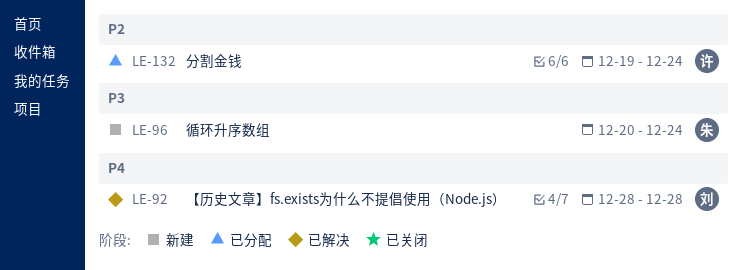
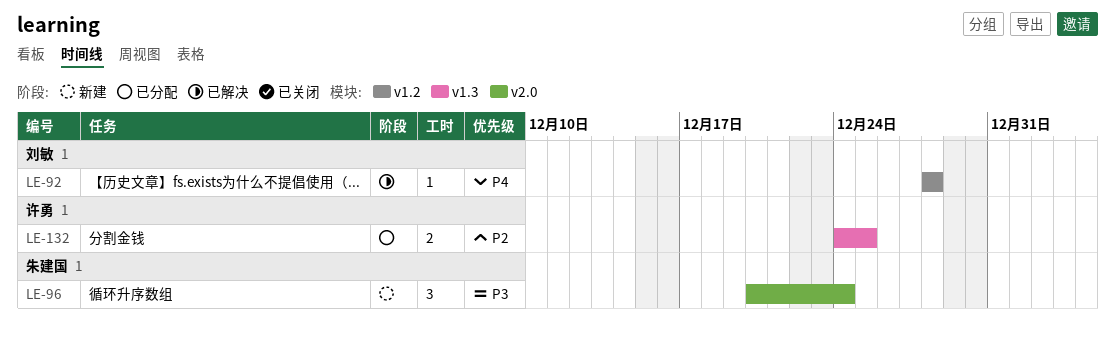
LE-132, start: Dec 19 -> Dec 24
LE-132, due: Dec 24 -> Dec 25

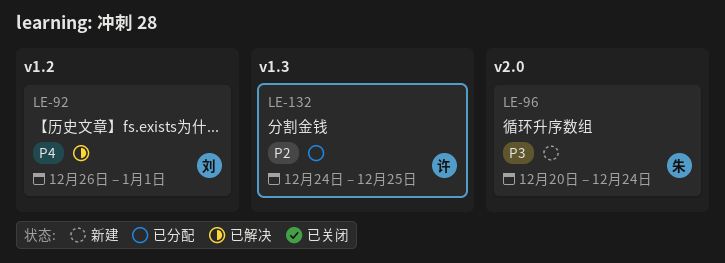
LE-92, start: Dec 28 -> Dec 26
LE-92, due: Dec 28 -> Jan 1

